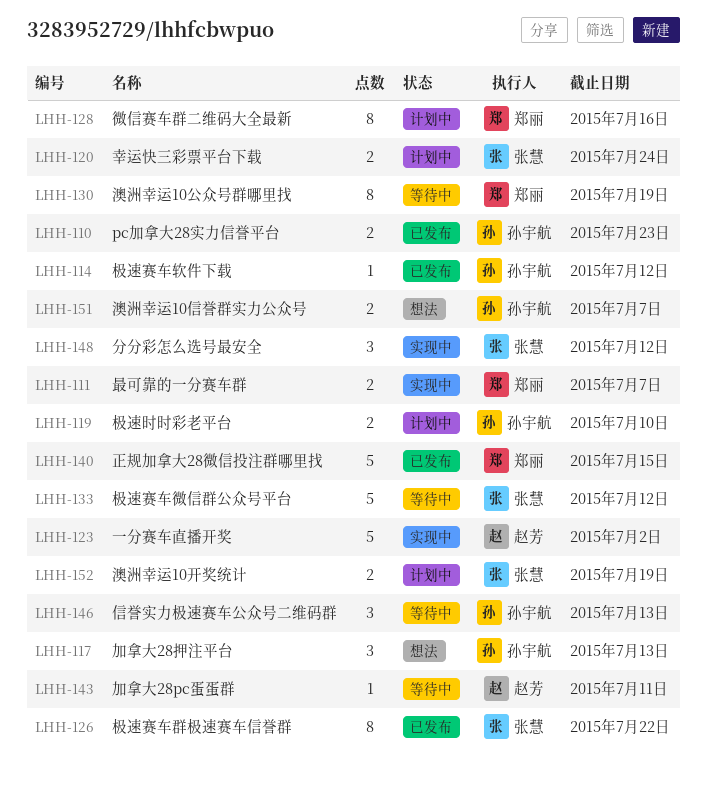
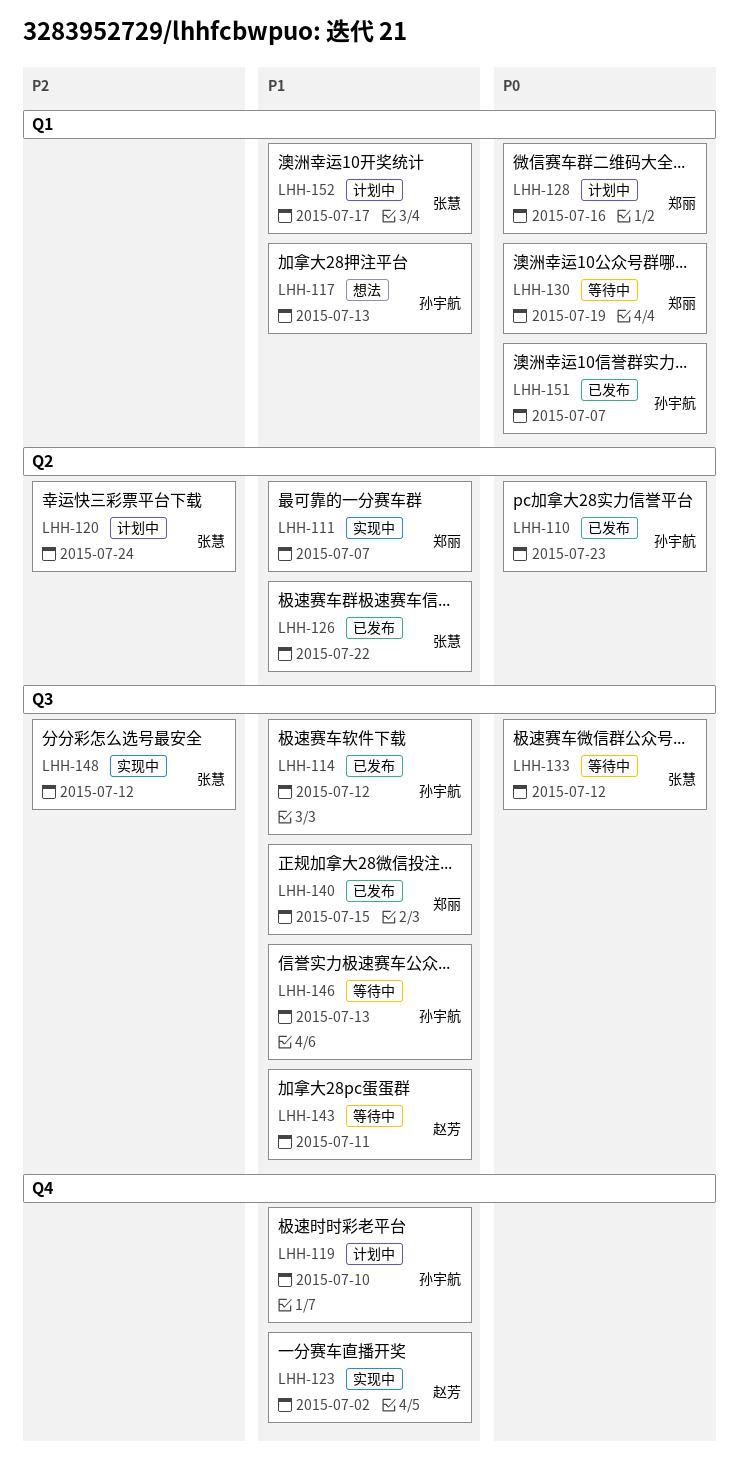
LHH-151, status: 想法 -> 已发布
LHH-152, due: Jul 19 -> Jul 17

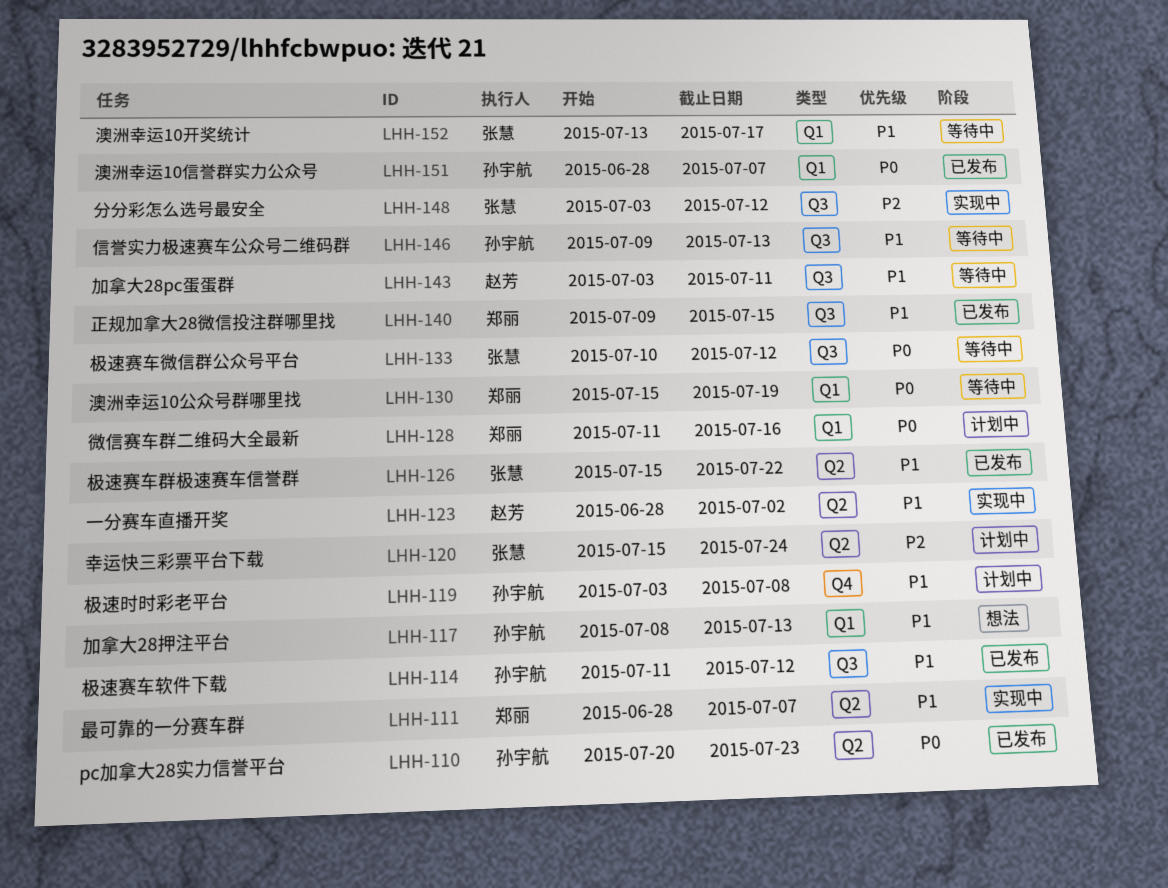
LHH-119, due: Jul 10 -> Jul 8
LHH-123, label: Q4 -> Q2
LHH-152, status: 计划中 -> 等待中

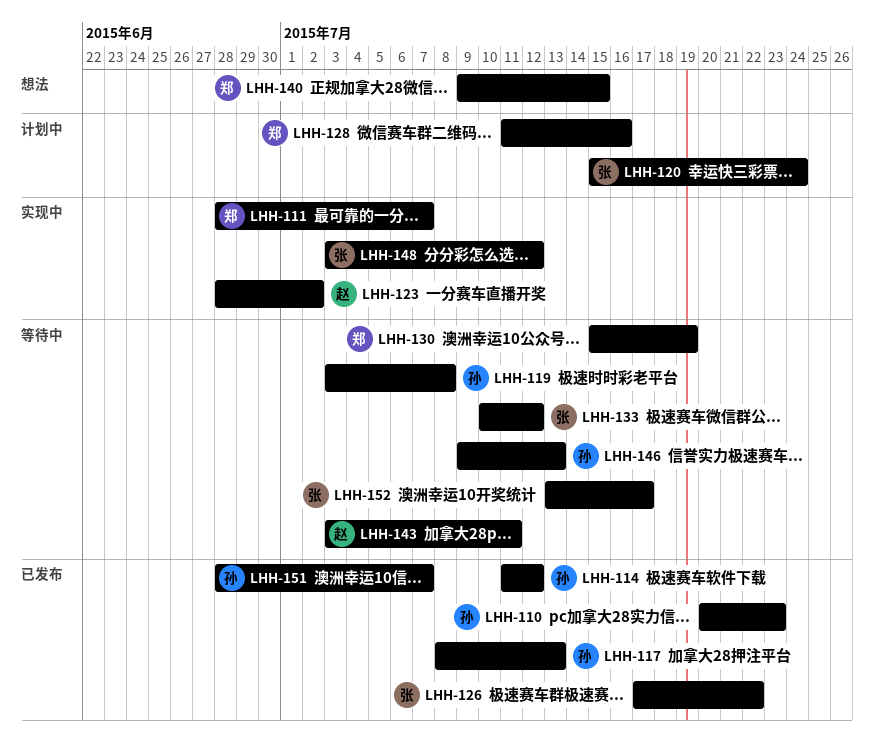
LHH-117, status: 想法 -> 已发布
LHH-119, status: 计划中 -> 等待中
LHH-126, start: Jul 15 -> Jul 17
LHH-140, status: 已发布 -> 想法

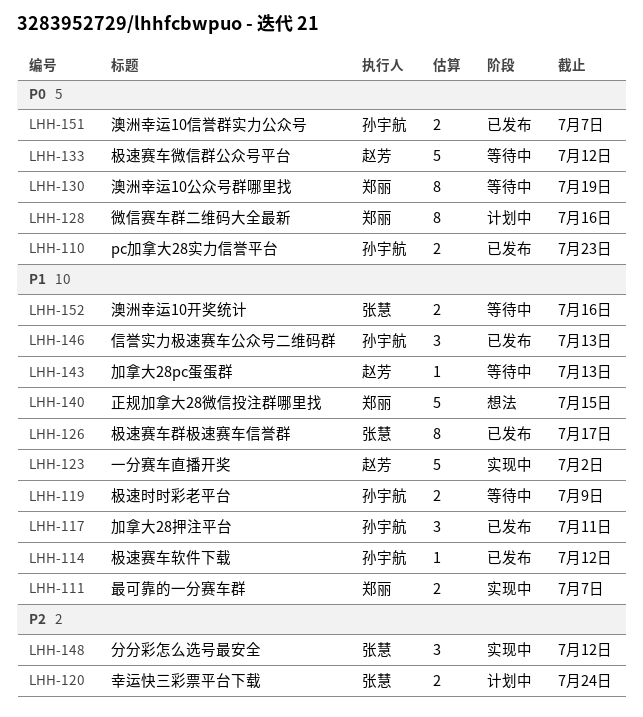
LHH-117, due: Jul 13 -> Jul 11
LHH-119, due: Jul 8 -> Jul 9
LHH-126, due: Jul 22 -> Jul 17
LHH-133, owner: 张慧 -> 赵芳
LHH-143, due: Jul 11 -> Jul 13
LHH-146, status: 等待中 -> 已发布
LHH-152, due: Jul 17 -> Jul 16

